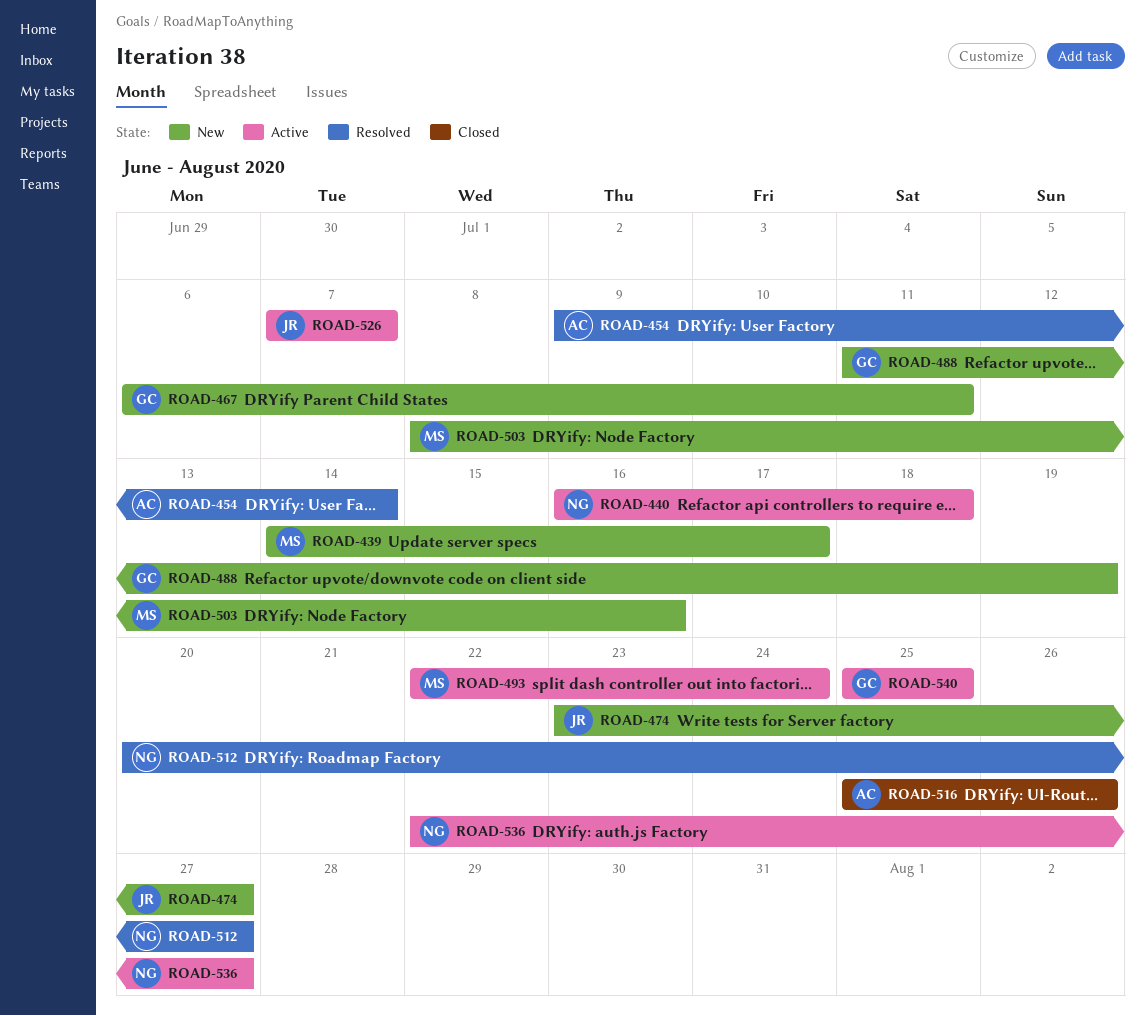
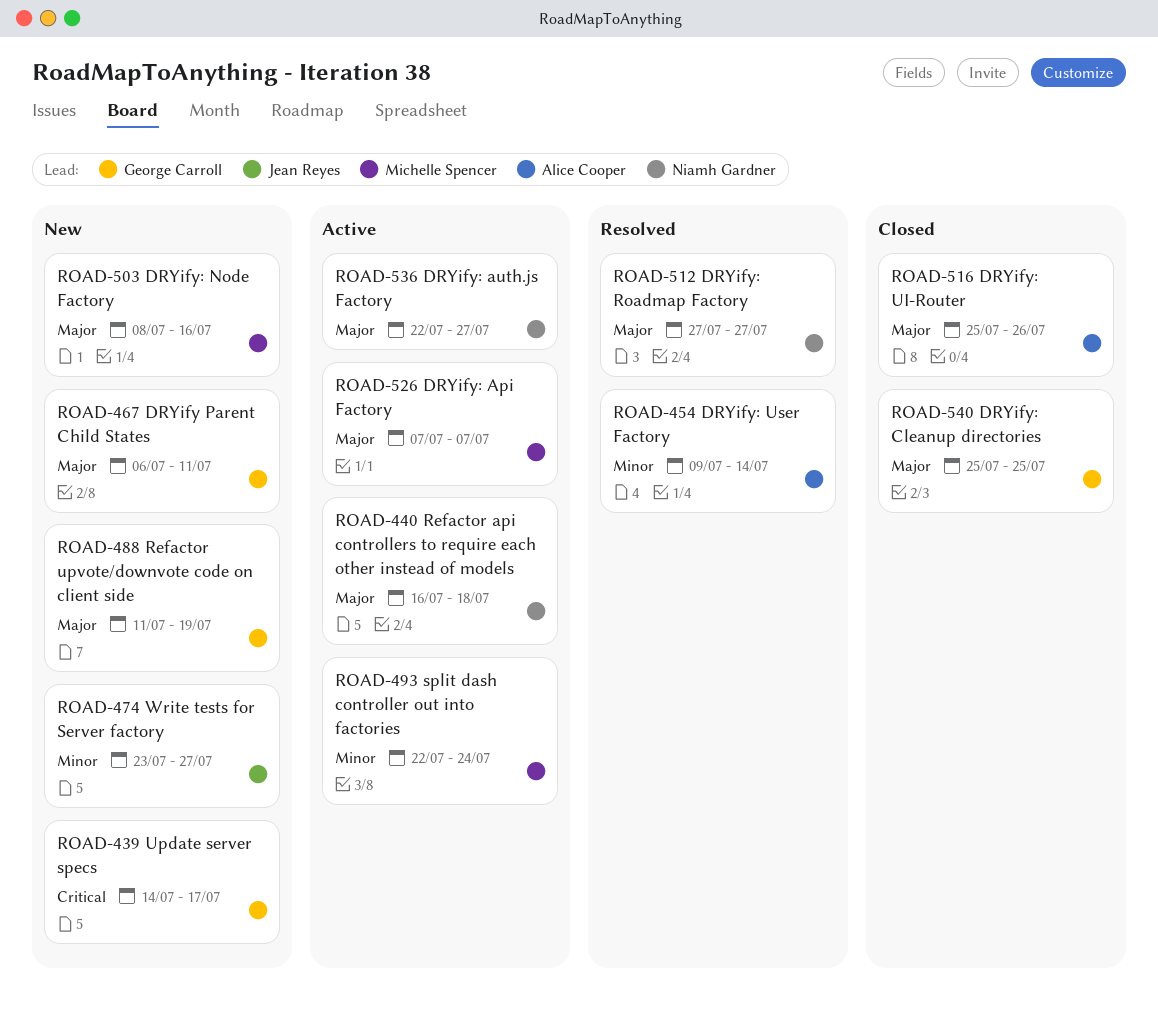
ROAD-439, owner: Michelle Spencer -> George Carroll
ROAD-512, start: Jul 20 -> Jul 27
ROAD-526, owner: Jean Reyes -> Michelle Spencer
ROAD-540, status: Active -> Closed

